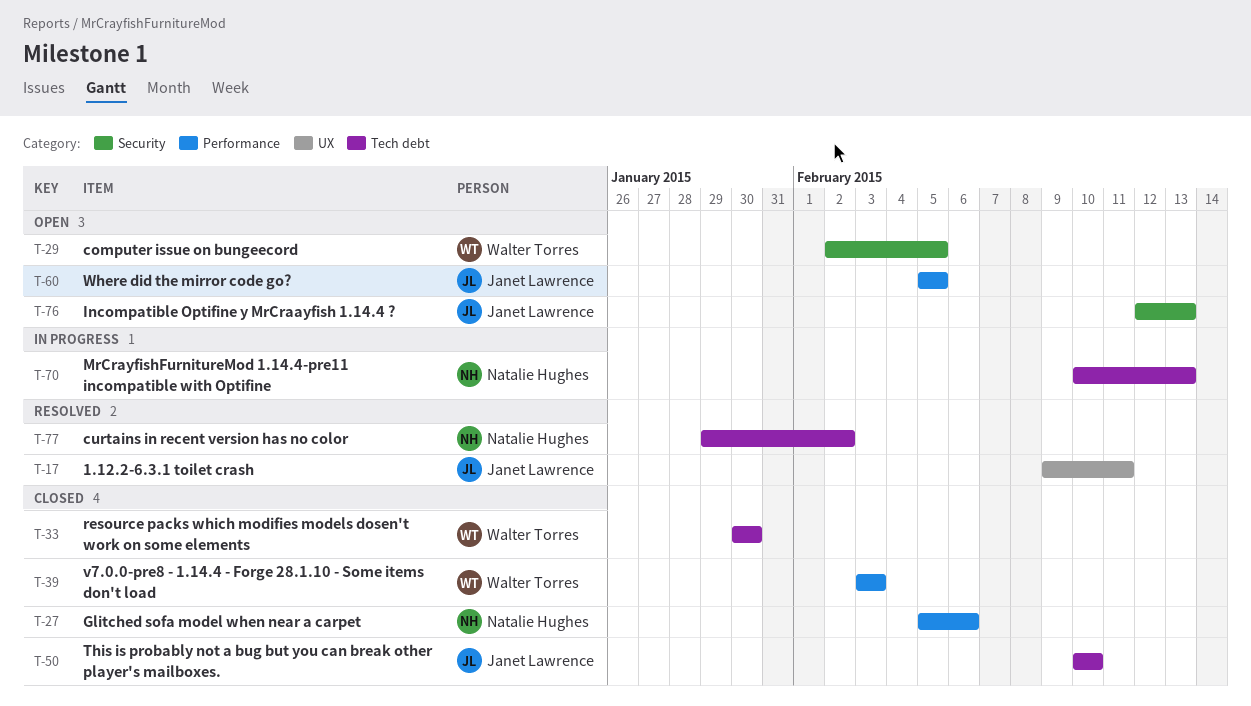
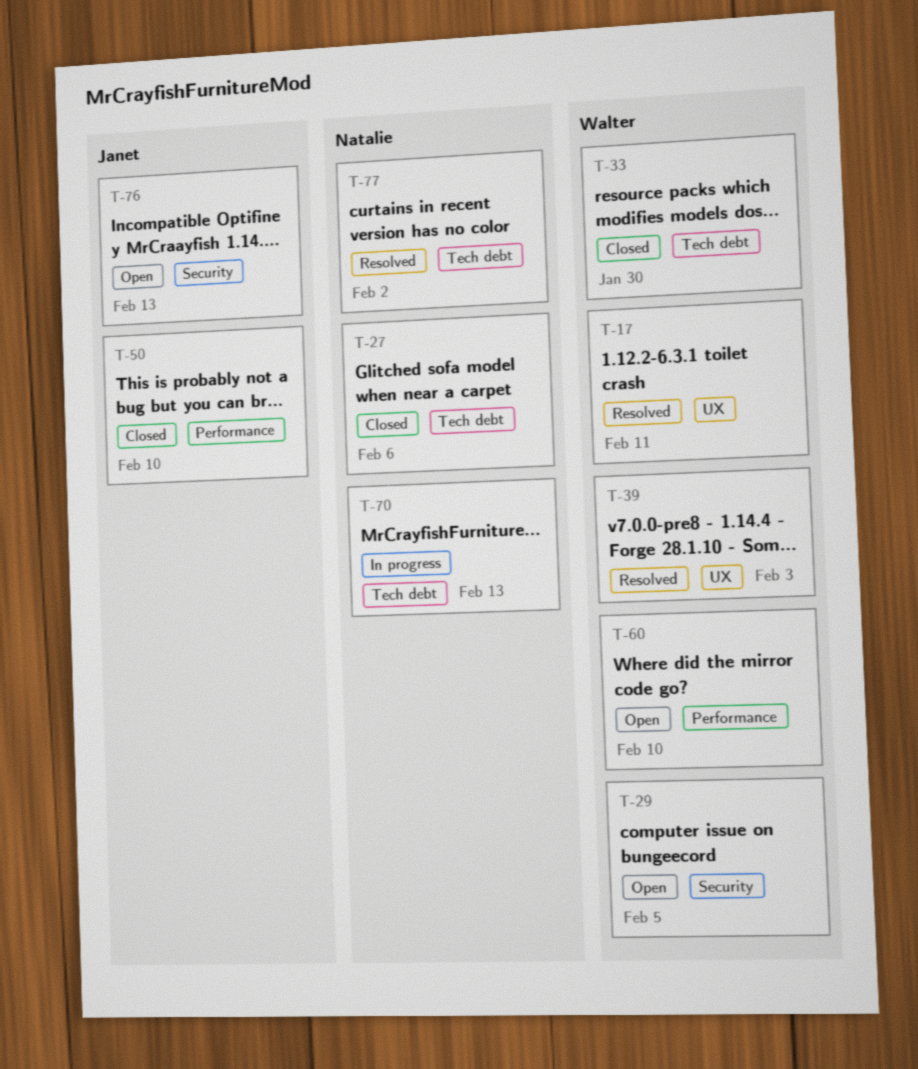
T-17, owner: Janet Lawrence -> Walter Torres
T-27, label: Performance -> Tech debt
T-39, status: Closed -> Resolved
T-39, label: Performance -> UX
T-50, label: Tech debt -> Performance
T-60, owner: Janet Lawrence -> Walter Torres
T-60, due: Feb 5 -> Feb 10

